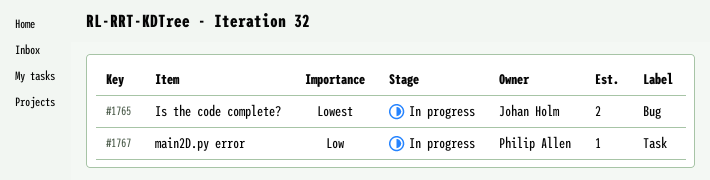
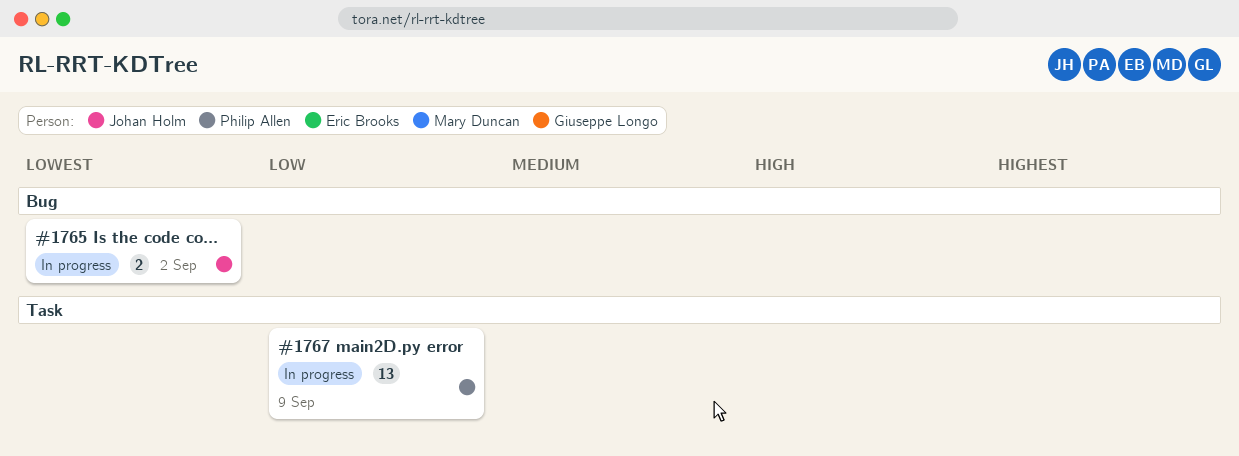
#1767, estimate: 1 -> 13

